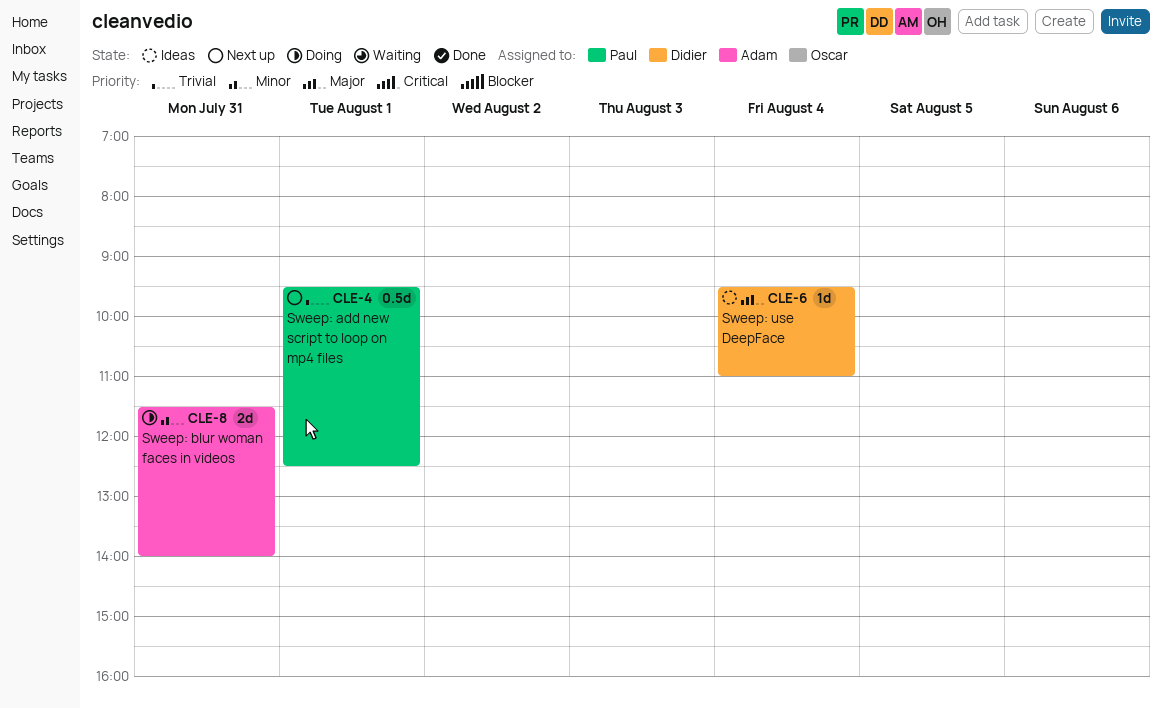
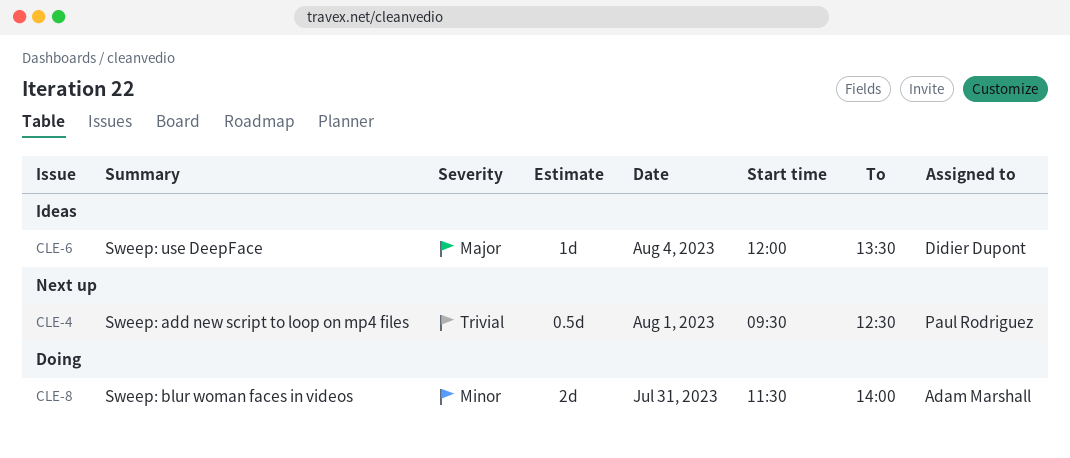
CLE-6, begins: 09:30 -> 12:00
CLE-6, ends: 11:00 -> 13:30

